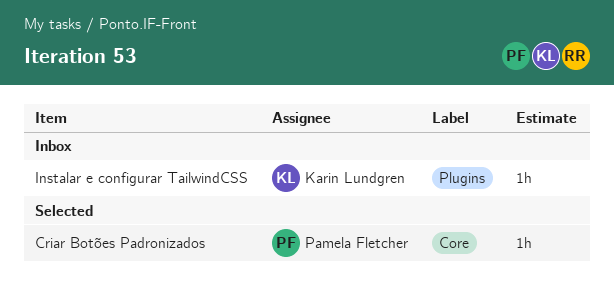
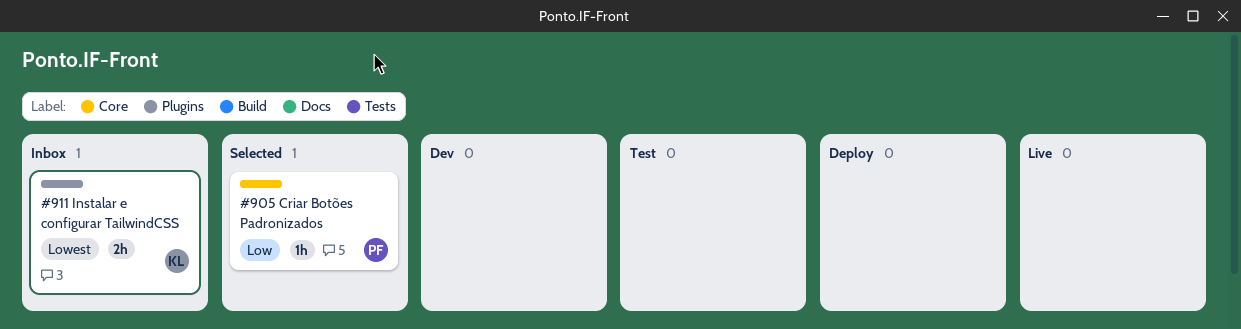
Instalar e configurar TailwindCSS, estimate: 1h -> 2h

